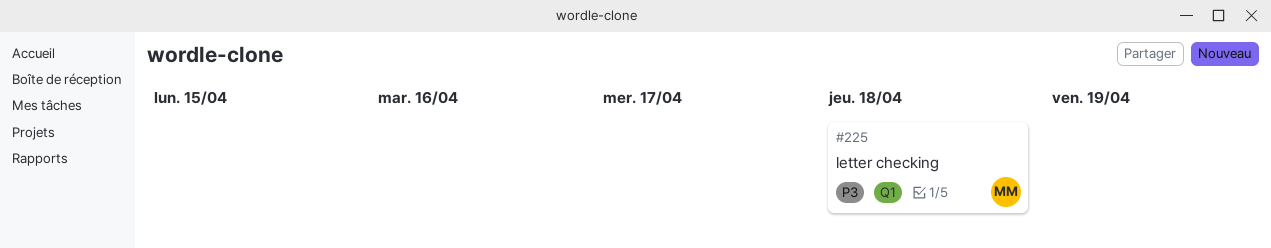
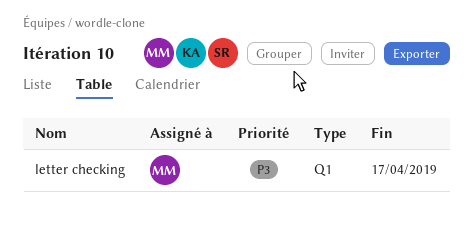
letter checking, due: Apr 18 -> Apr 17

